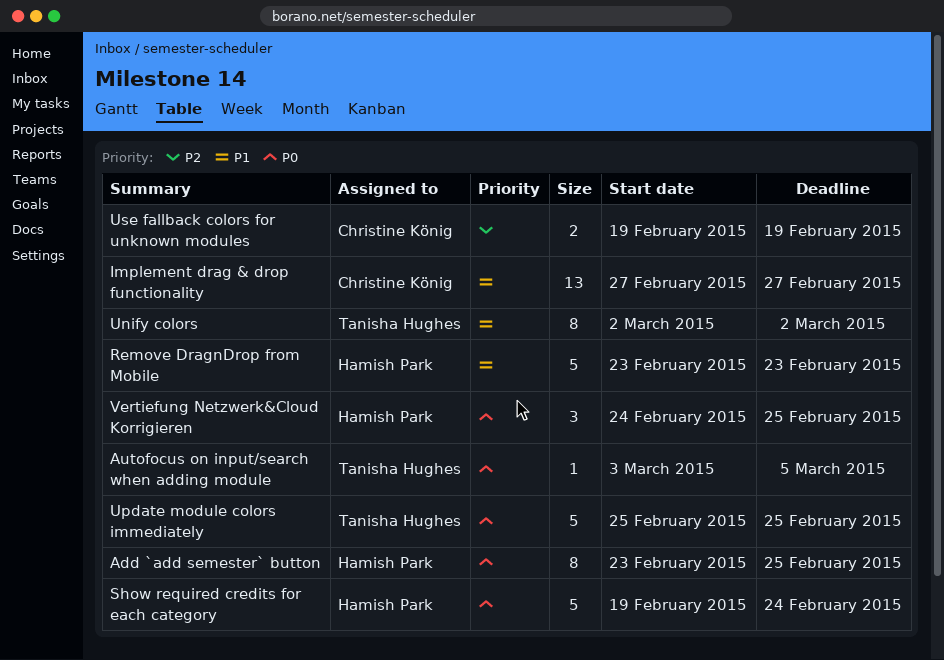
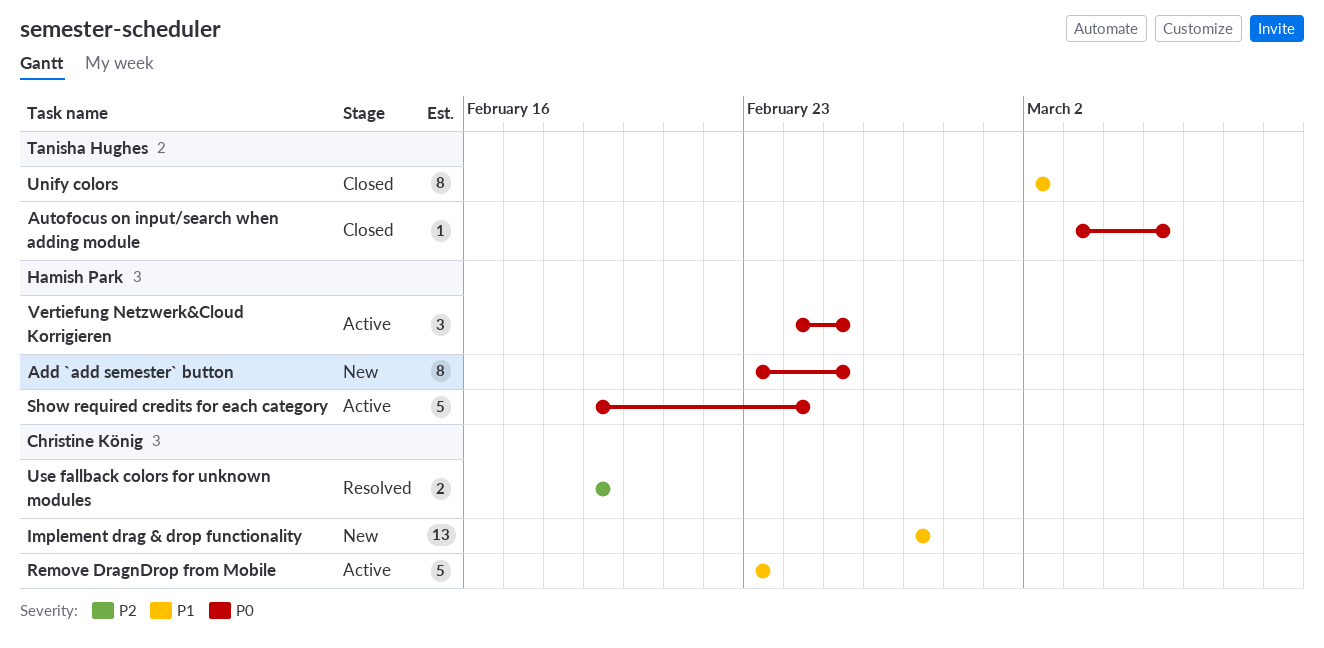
Remove DragnDrop from Mobile, owner: Hamish Park -> Christine König
Update module colors immediately: present -> none

